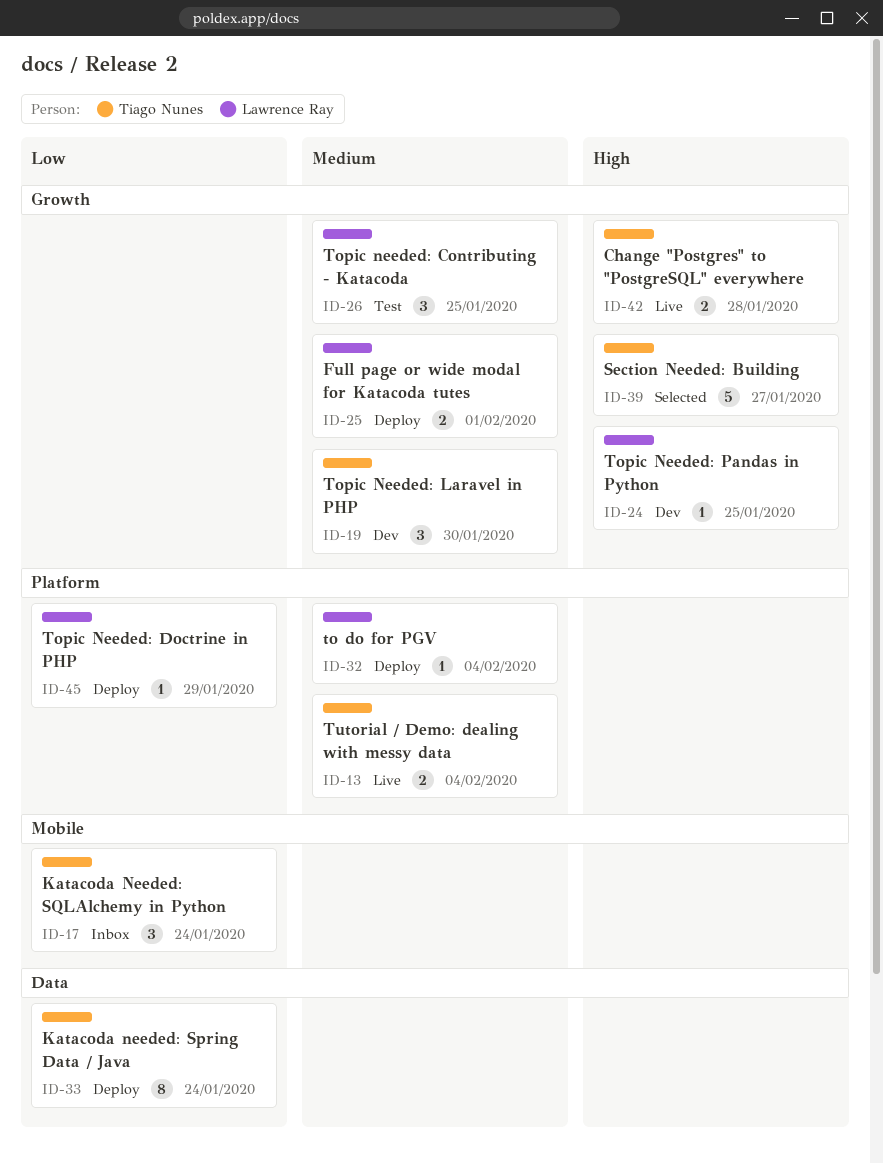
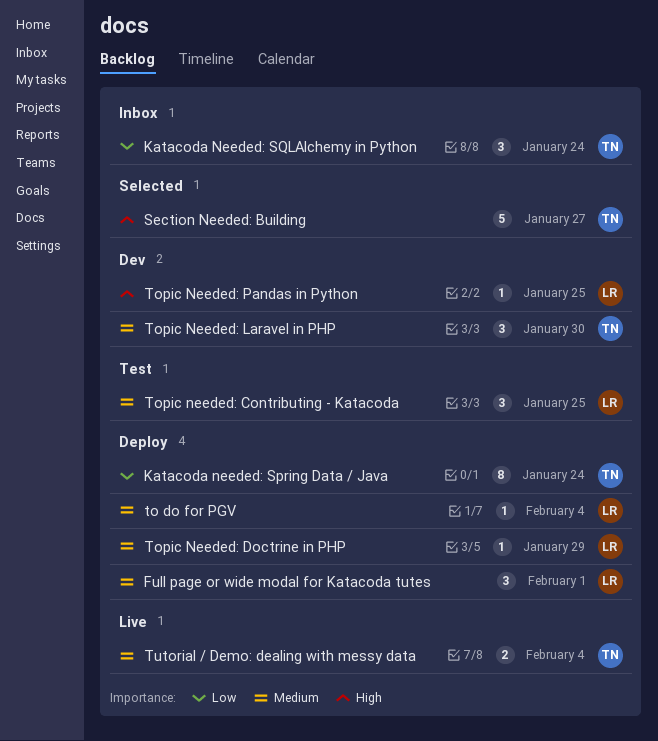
Change "Postgres" to "PostgreSQL" everywhere: present -> none
Full page or wide modal for Katacoda tutes, estimate: 2 -> 3
Topic Needed: Doctrine in PHP, priority: Low -> Medium

